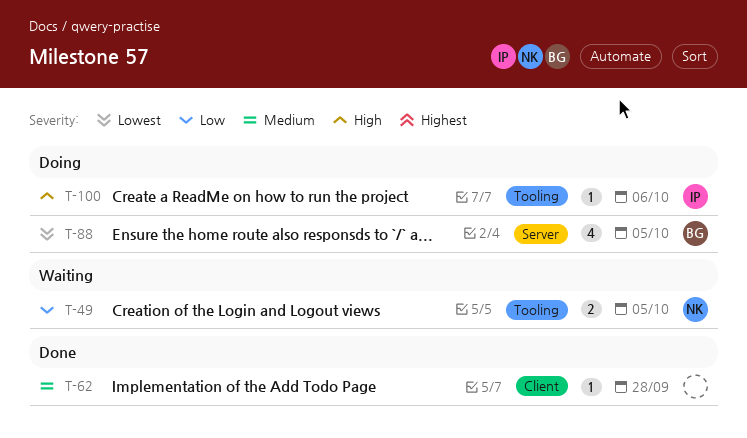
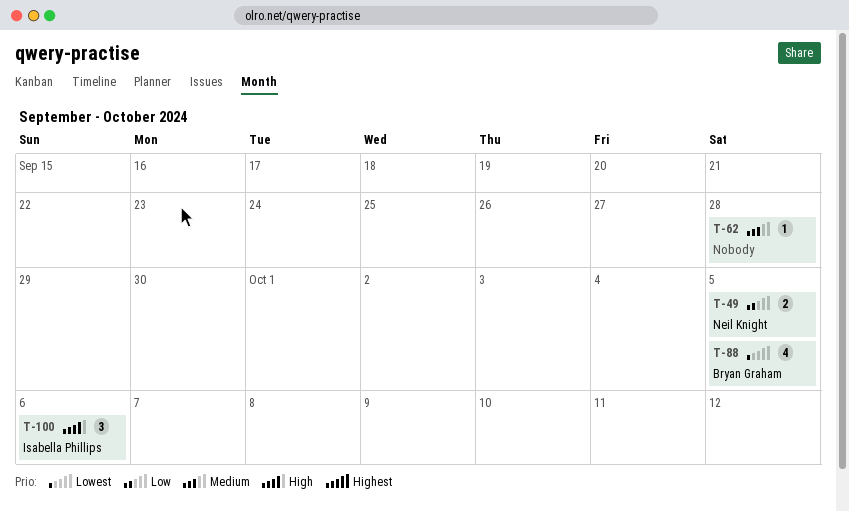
T-100, estimate: 1 -> 3

